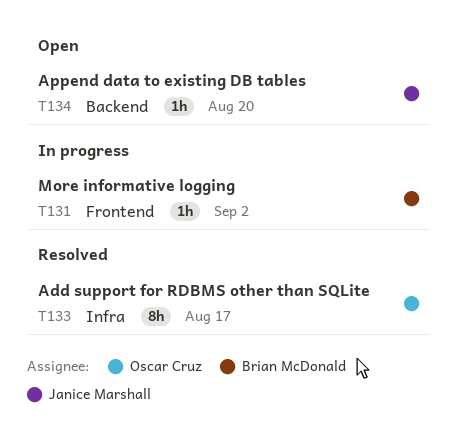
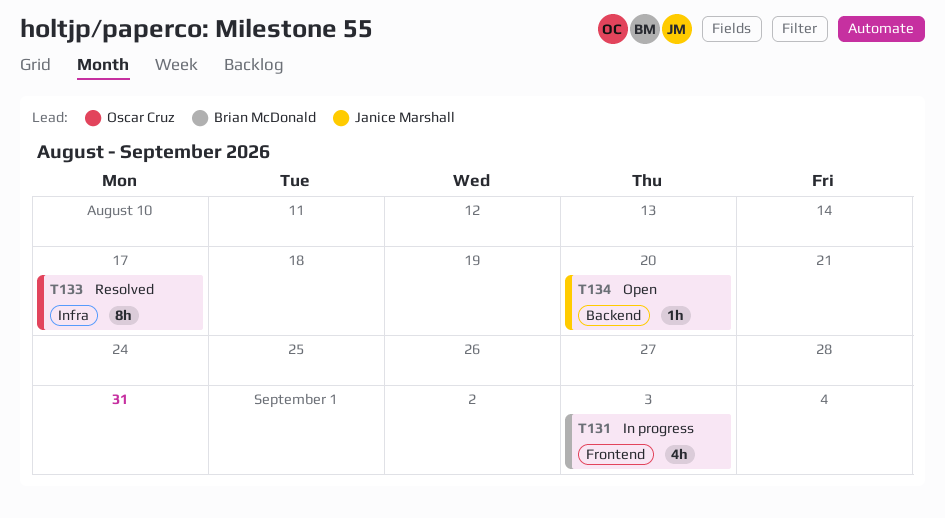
T131, estimate: 1h -> 4h
T131, due: Sep 2 -> Sep 3

